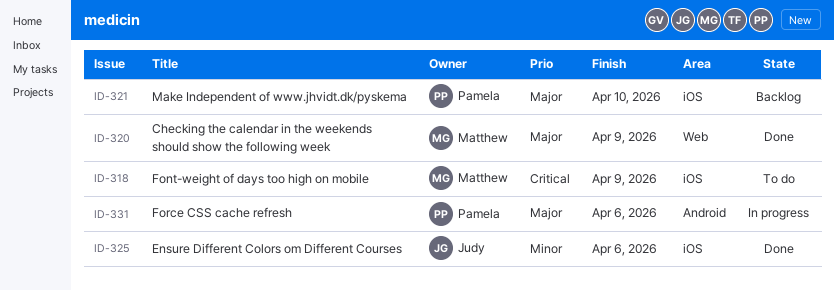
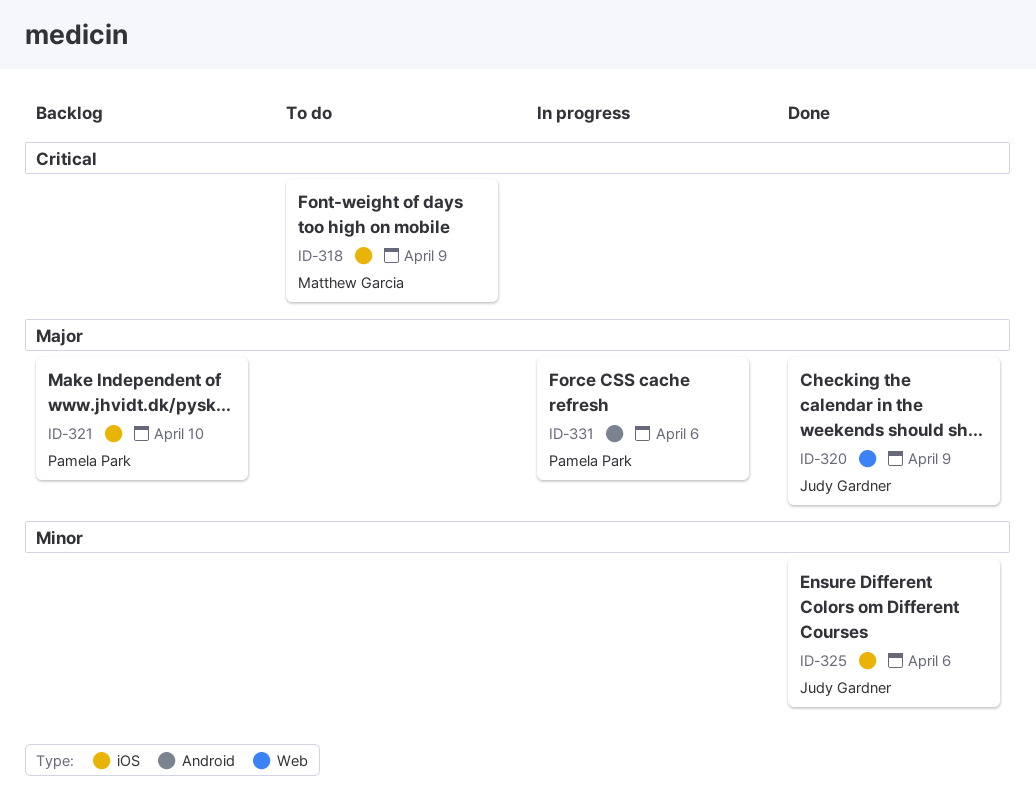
ID-320, owner: Matthew Garcia -> Judy Gardner

